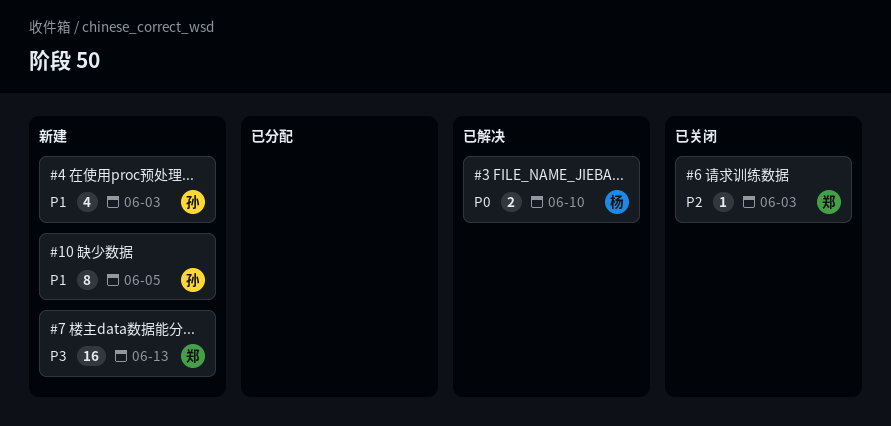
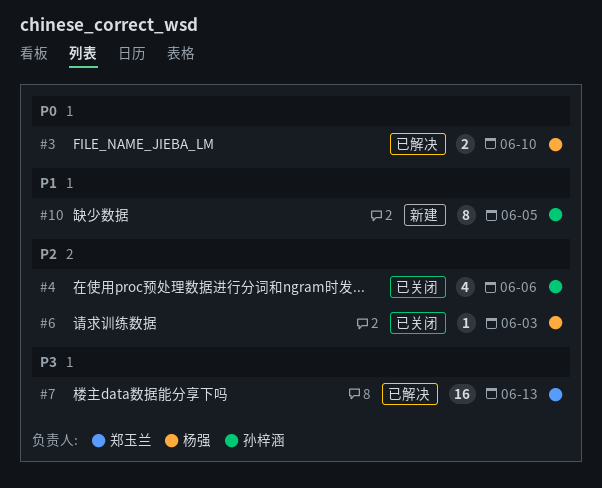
#4, status: 新建 -> 已关闭
#4, priority: P1 -> P2
#4, due: Jun 3 -> Jun 6
#6, owner: 郑玉兰 -> 杨强
#7, status: 新建 -> 已解决

